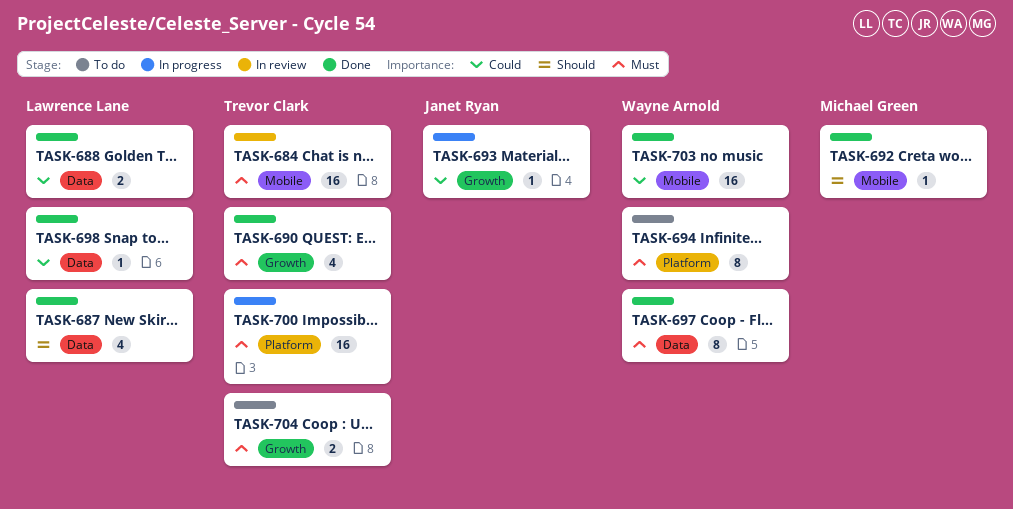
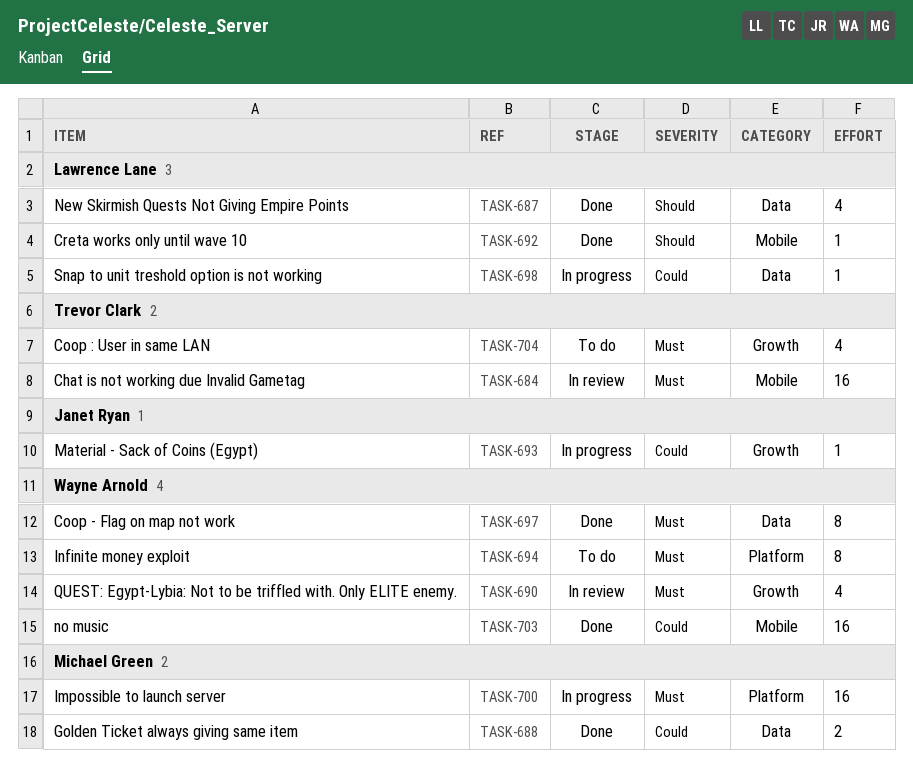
TASK-688, owner: Lawrence Lane -> Michael Green
TASK-690, status: Done -> In review
TASK-690, owner: Trevor Clark -> Wayne Arnold
TASK-692, owner: Michael Green -> Lawrence Lane
TASK-698, status: Done -> In progress
TASK-700, owner: Trevor Clark -> Michael Green
TASK-704, estimate: 2 -> 4

